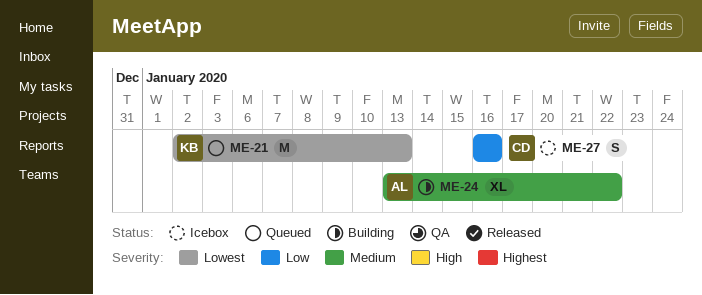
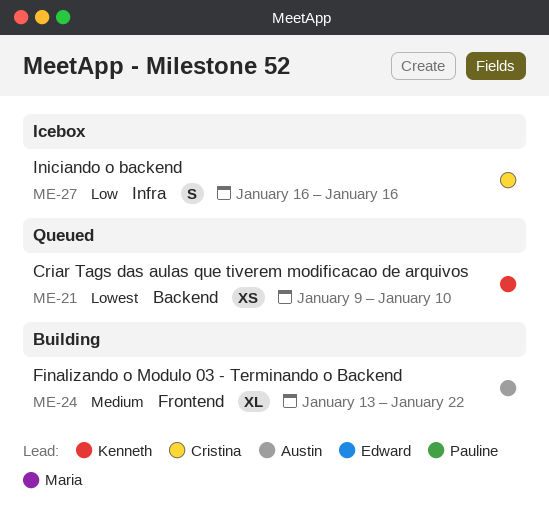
ME-21, estimate: M -> XS
ME-21, start: Jan 2 -> Jan 9
ME-21, due: Jan 13 -> Jan 10

